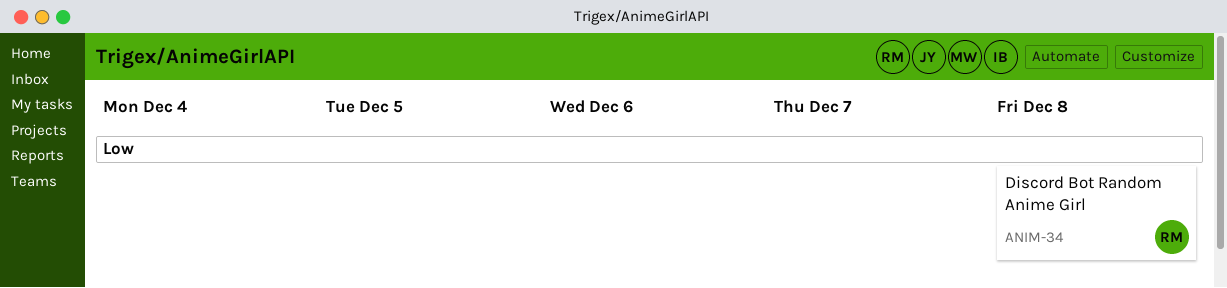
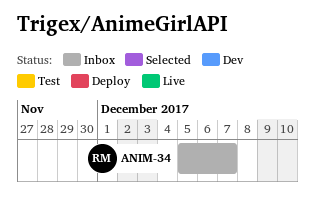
ANIM-34, due: Dec 8 -> Dec 7

